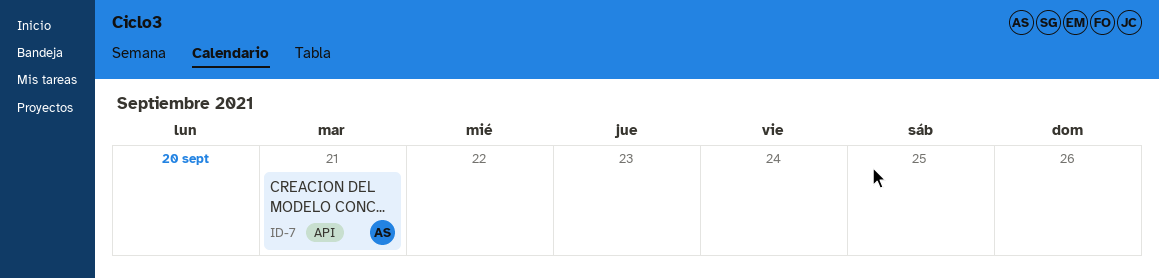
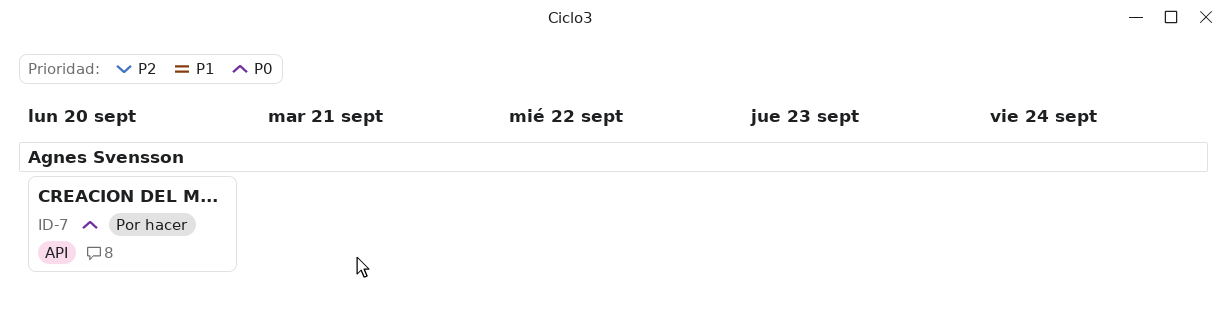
ID-7, due: Sep 21 -> Sep 20

